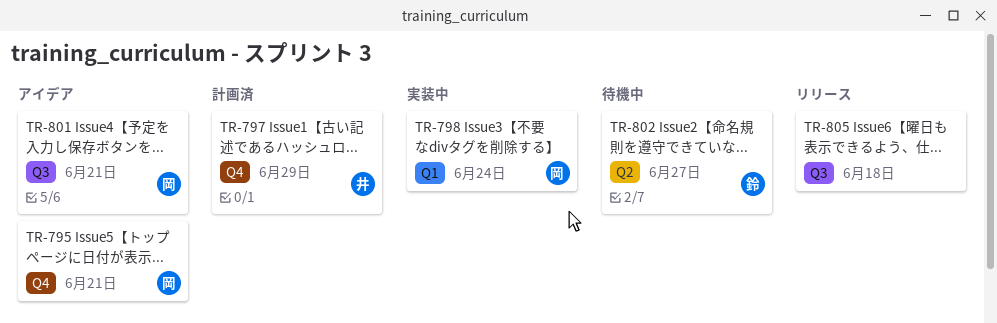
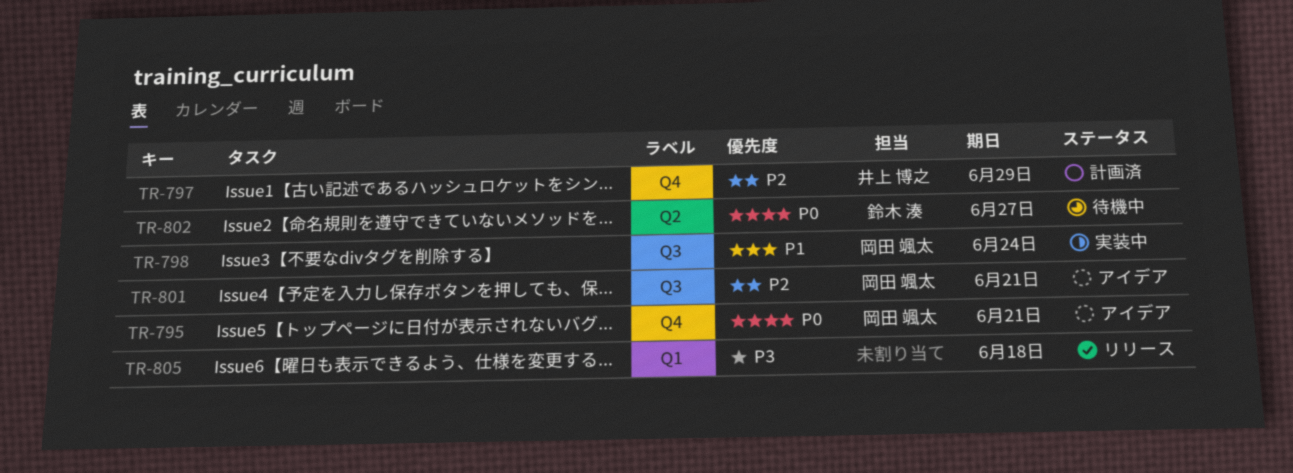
TR-798, label: Q1 -> Q3
TR-805, label: Q3 -> Q1

